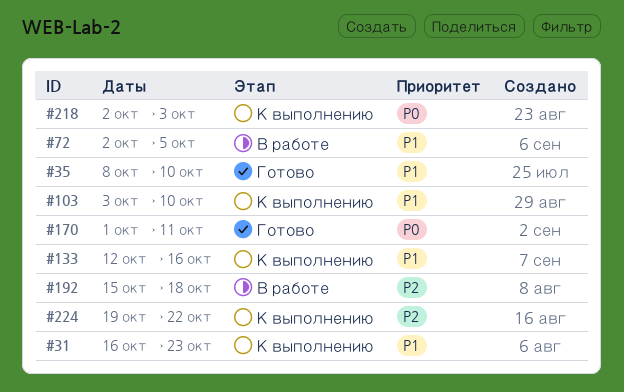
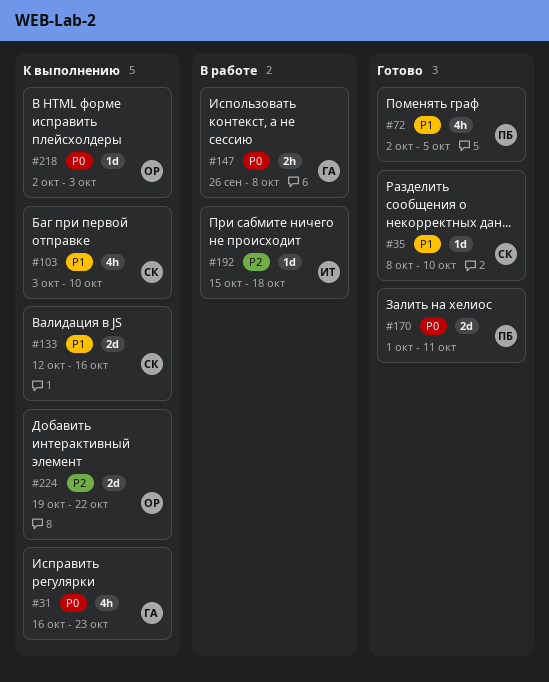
#31, priority: P1 -> P0
#72, status: В работе -> Готово
#147: none -> present

